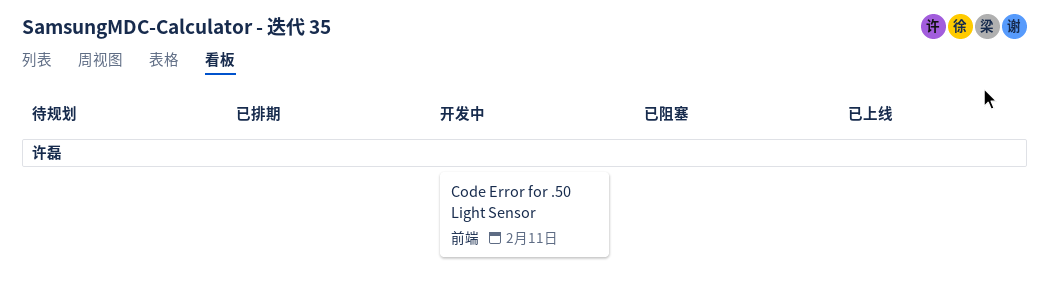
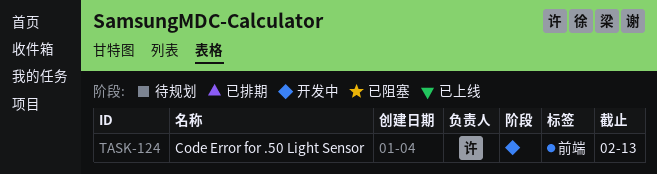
Code Error for .50 Light Sensor, due: Feb 11 -> Feb 13

